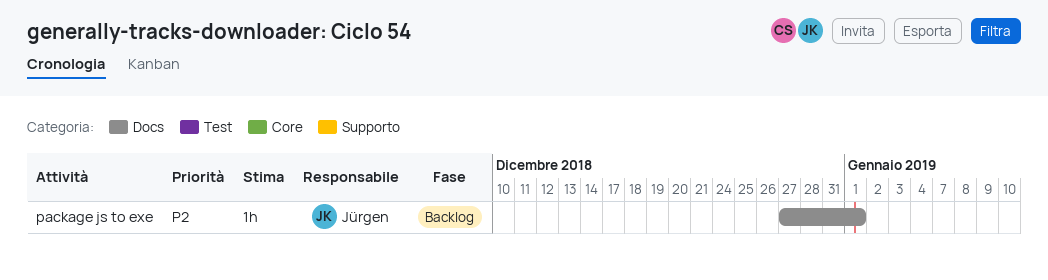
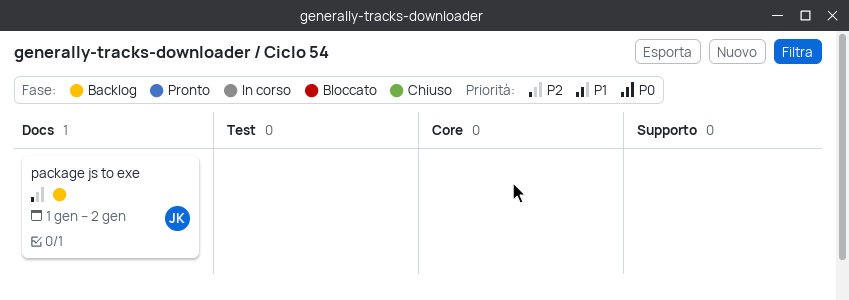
package js to exe, start: Dec 27 -> Jan 1
package js to exe, due: Jan 1 -> Jan 2

